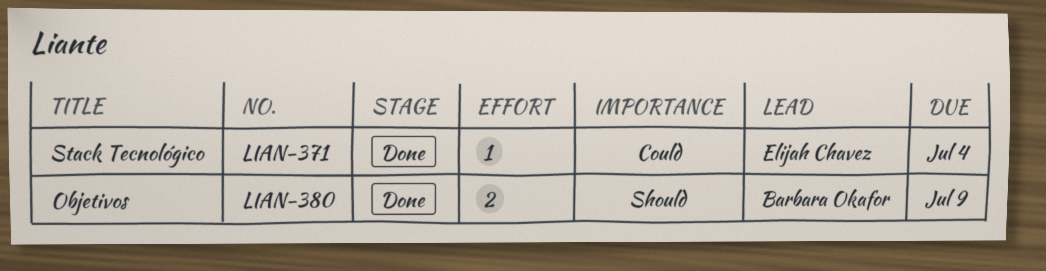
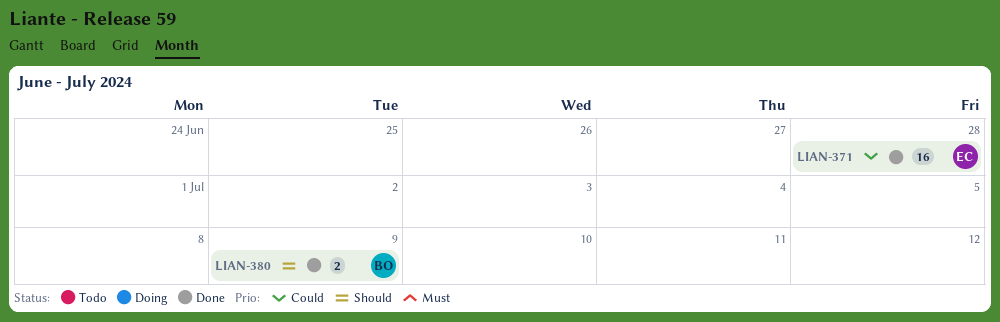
LIAN-371, estimate: 1 -> 16
LIAN-371, due: Jul 4 -> Jun 28

